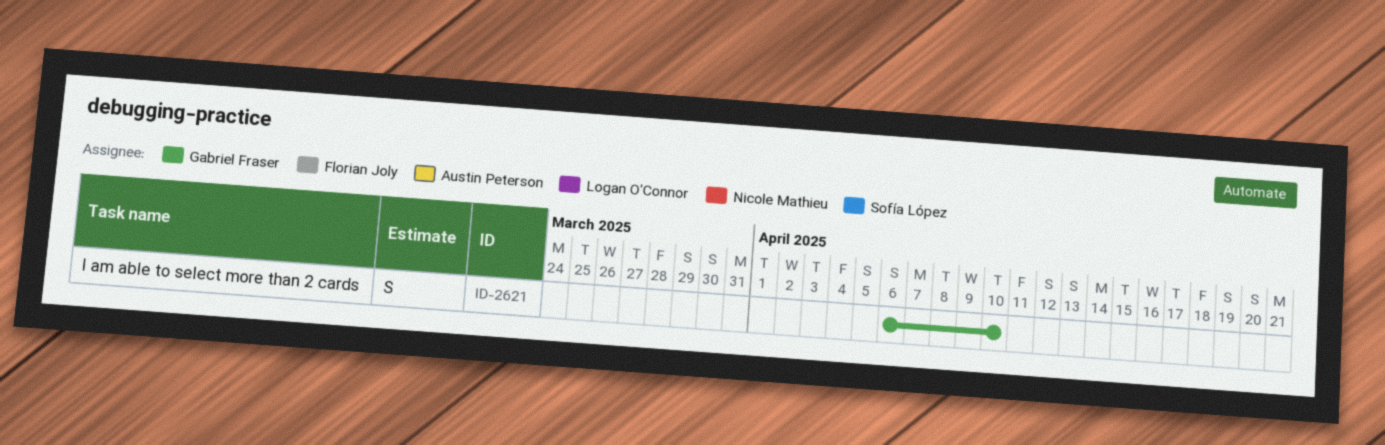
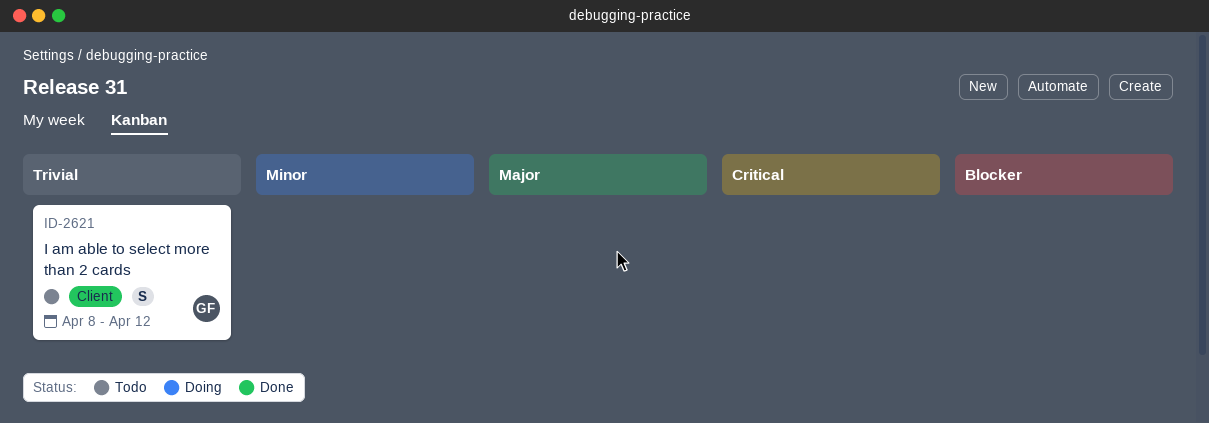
ID-2621, start: Apr 6 -> Apr 8
ID-2621, due: Apr 10 -> Apr 12

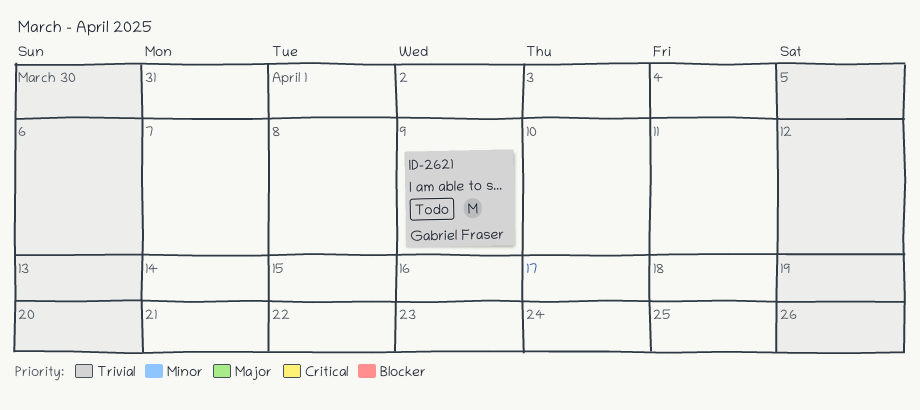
ID-2621, estimate: S -> M
ID-2621, due: Apr 12 -> Apr 9

